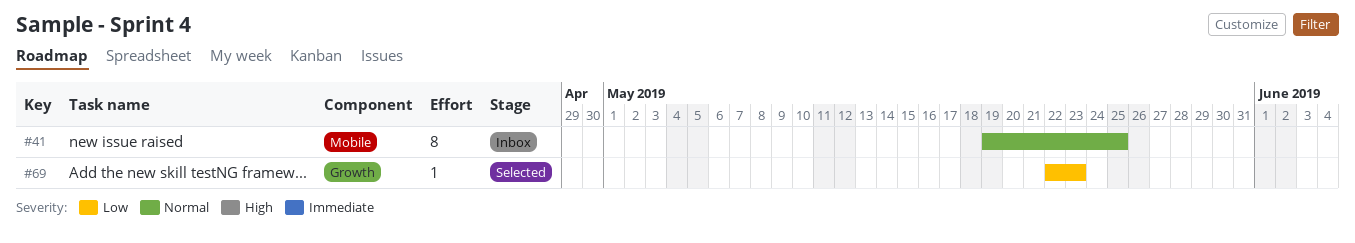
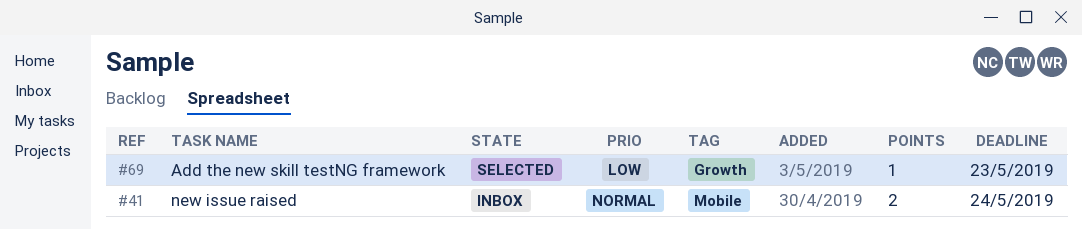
#41, estimate: 8 -> 2
#41, due: May 25 -> May 24

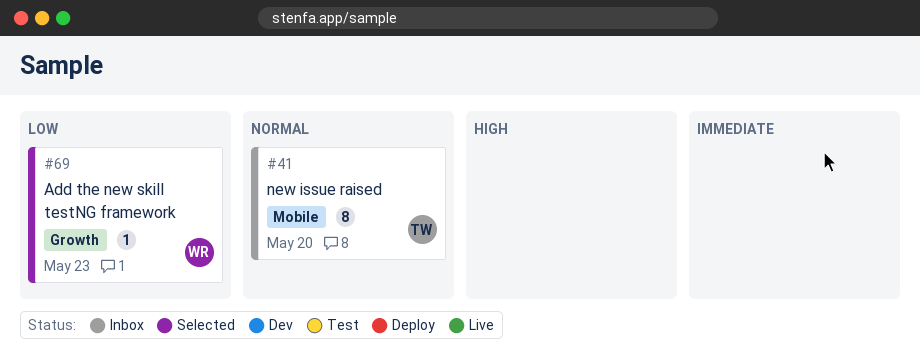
#41, estimate: 2 -> 8
#41, due: May 24 -> May 20

